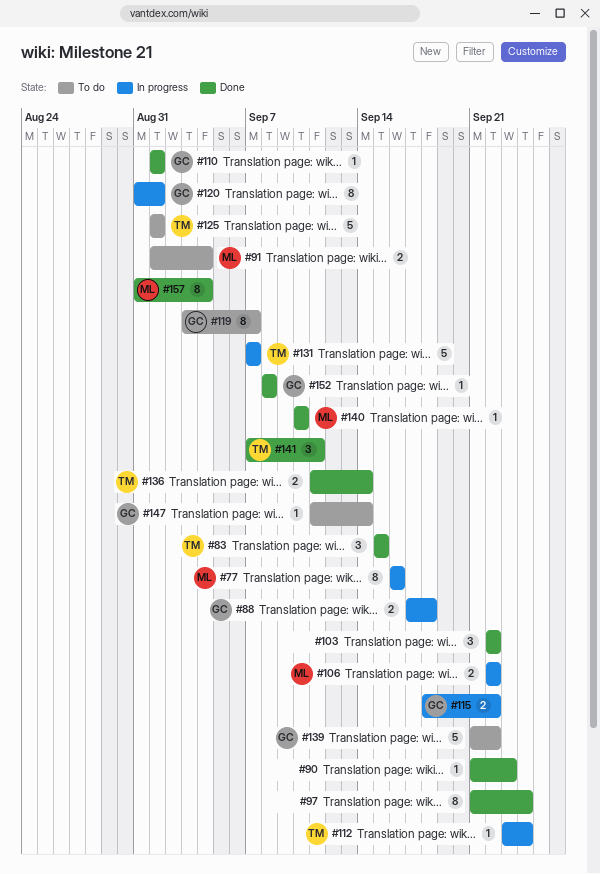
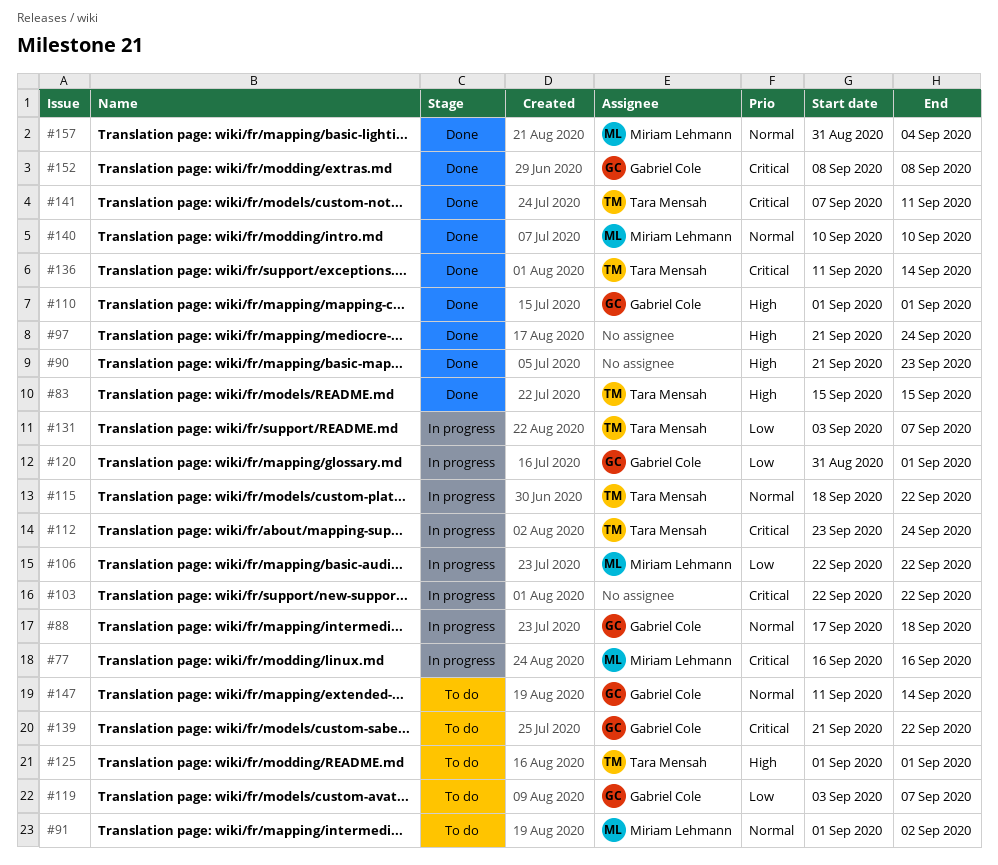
#91, due: Sep 4 -> Sep 2
#103, status: Done -> In progress
#115, owner: Gabriel Cole -> Tara Mensah
#131, start: Sep 7 -> Sep 3

